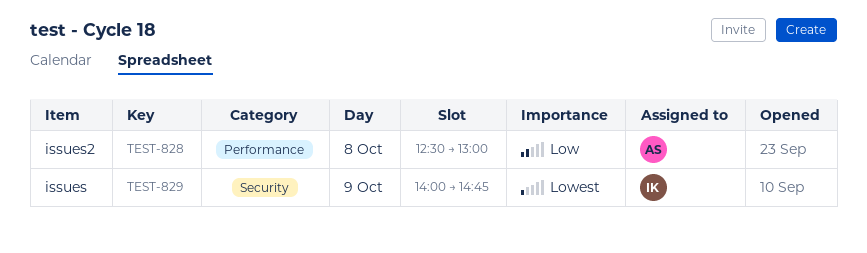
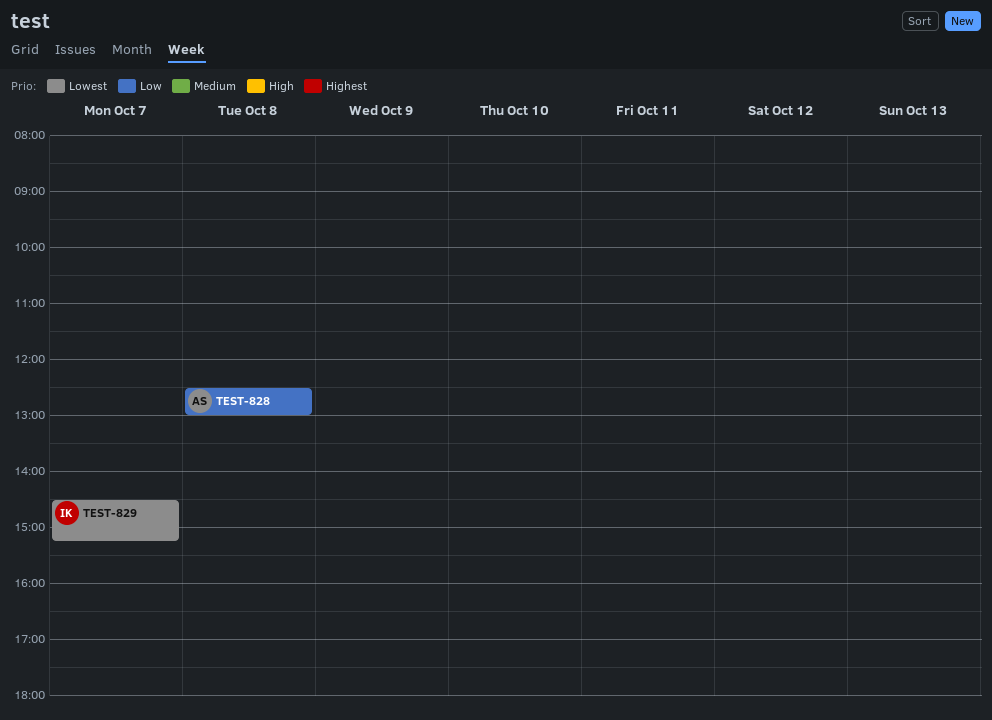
TEST-829, day: Oct 9 -> Oct 7
TEST-829, begins: 14:00 -> 14:30
TEST-829, ends: 14:45 -> 15:15

